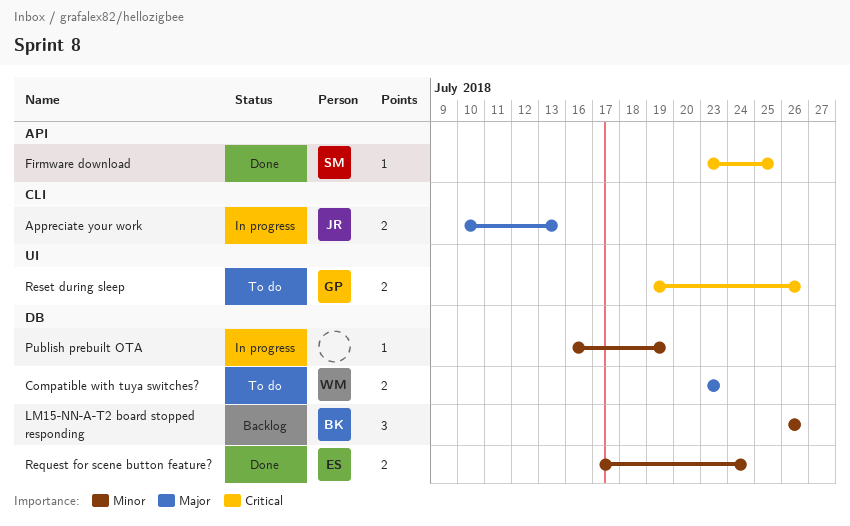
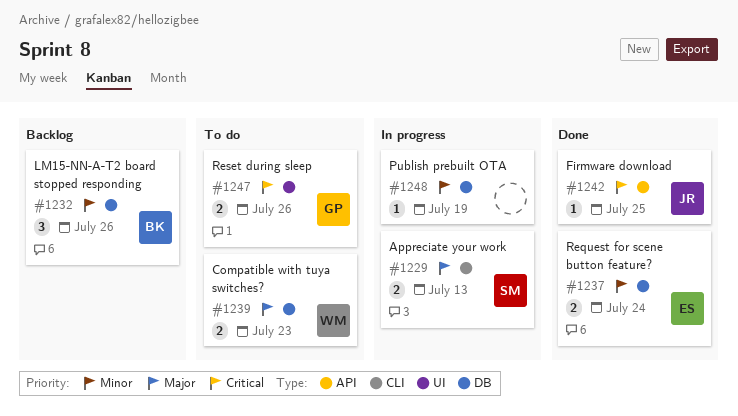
Appreciate your work, owner: JR -> SM
Firmware download, owner: SM -> JR

